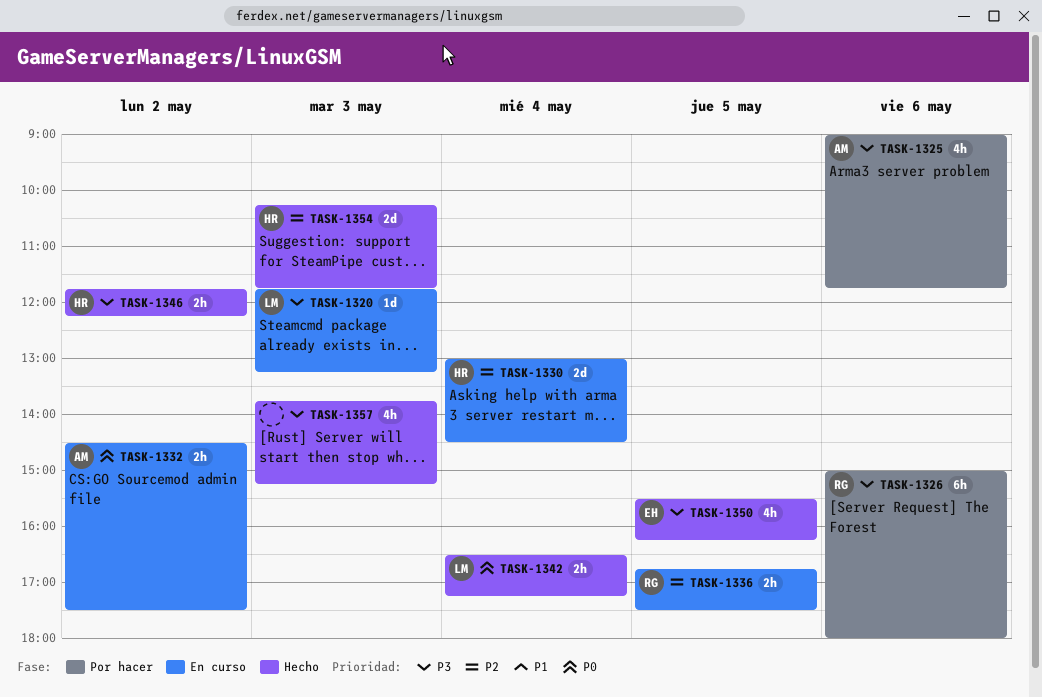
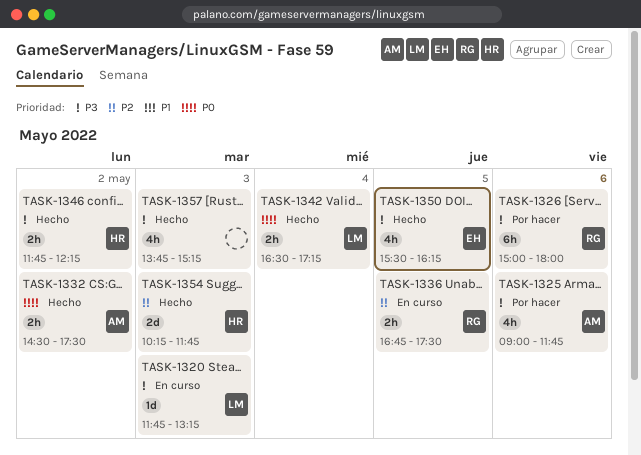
TASK-1330: present -> none
TASK-1332, status: En curso -> Hecho

